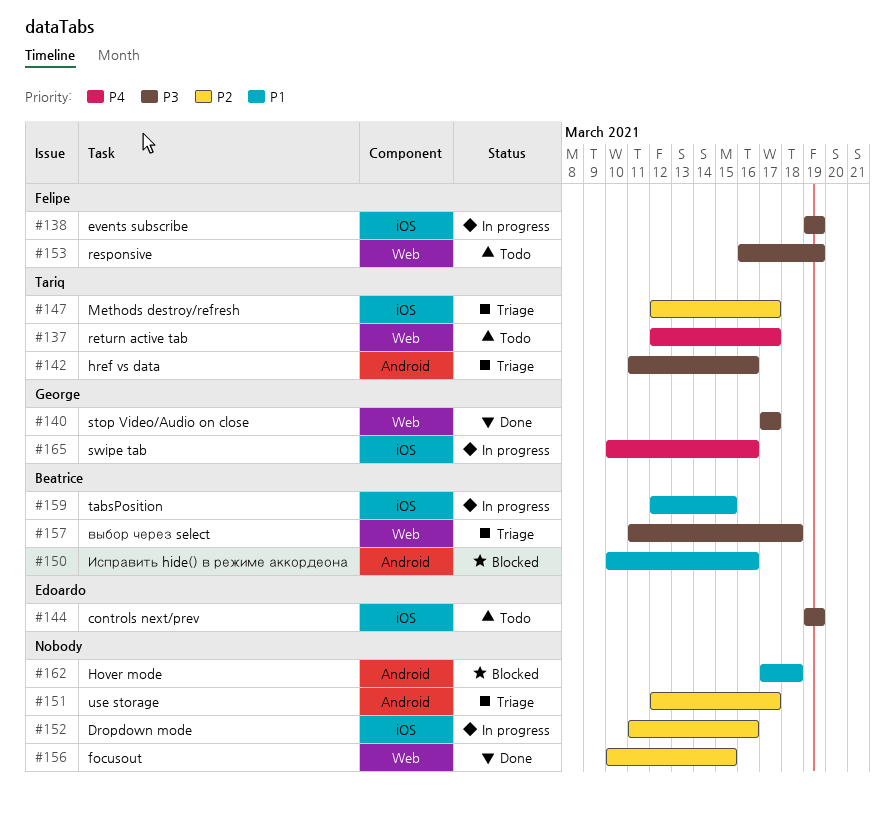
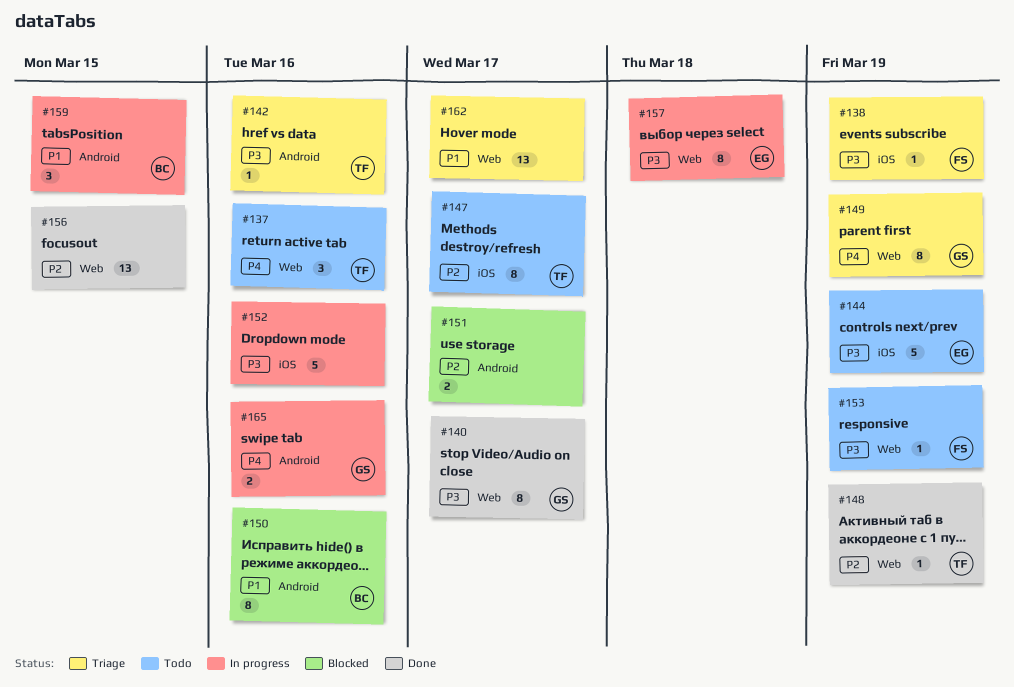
#137, due: Mar 17 -> Mar 16
#138, status: In progress -> Triage
#147, status: Triage -> Todo
#148: none -> present
#149: none -> present
#151, status: Triage -> Blocked
#152, priority: P2 -> P3
#157, status: Triage -> In progress
#157, owner: Beatrice -> Edoardo
#159, label: iOS -> Android
#162, status: Blocked -> Triage
#162, label: Android -> Web
#162, due: Mar 18 -> Mar 17
#165, label: iOS -> Android

